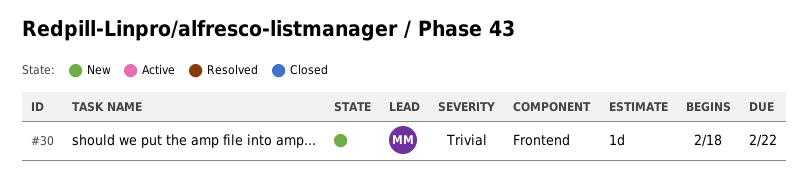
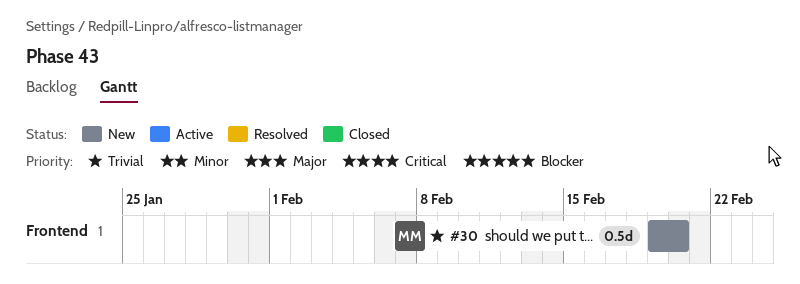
#30, estimate: 1d -> 0.5d
#30, start: Feb 18 -> Feb 19
#30, due: Feb 22 -> Feb 20

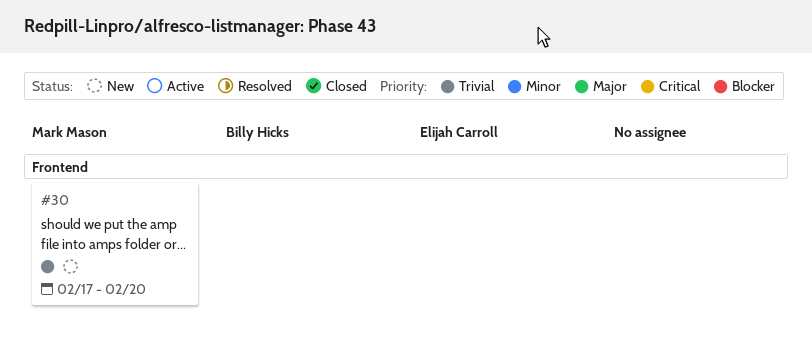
#30, start: Feb 19 -> Feb 17

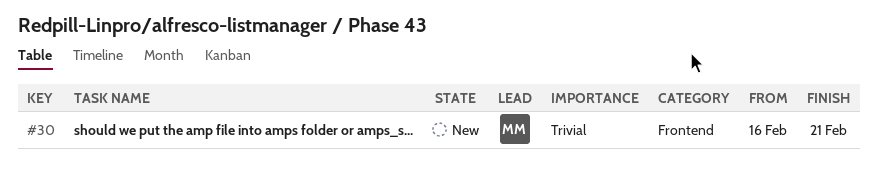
#30, start: Feb 17 -> Feb 16
#30, due: Feb 20 -> Feb 21

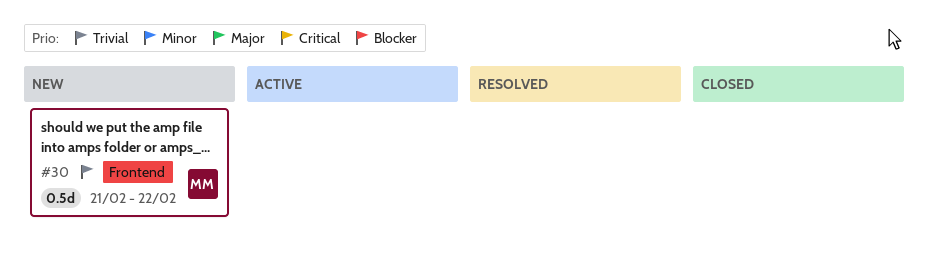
#30, start: Feb 16 -> Feb 21
#30, due: Feb 21 -> Feb 22

